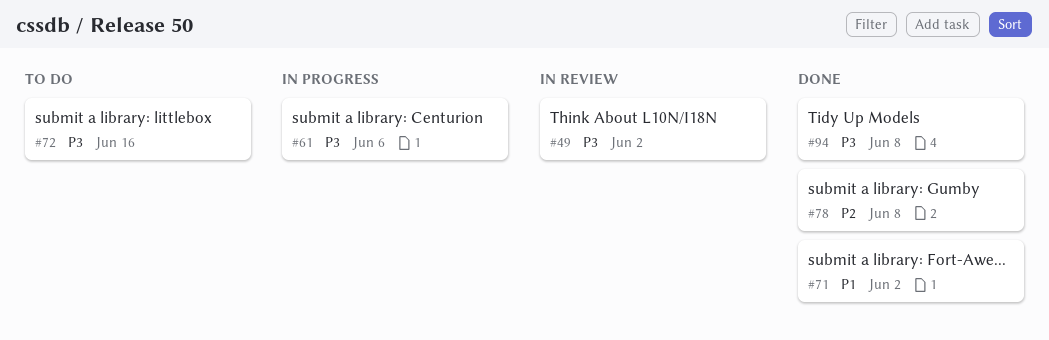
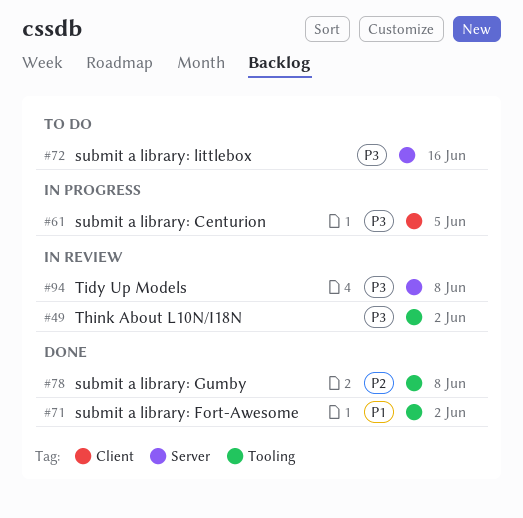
#61, due: Jun 6 -> Jun 5
#94, status: Done -> In review

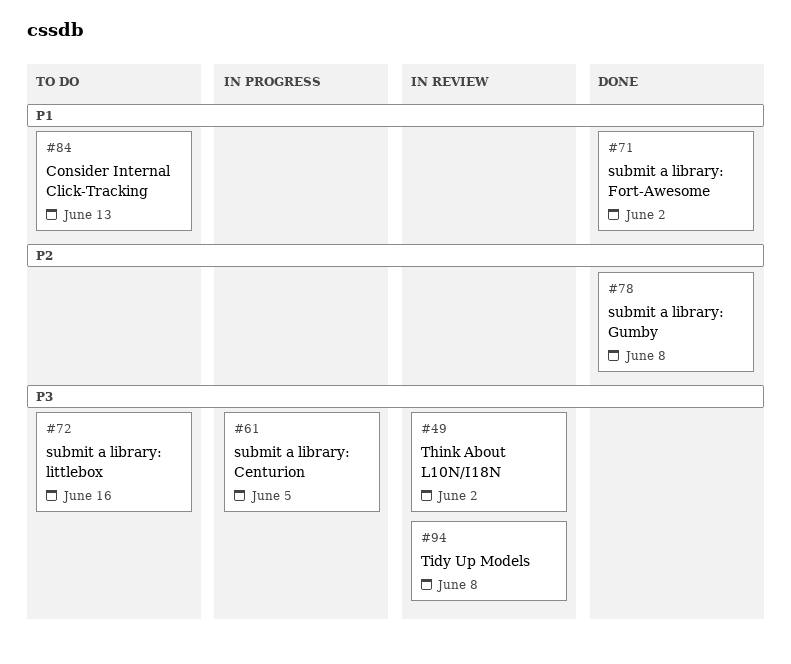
#84: none -> present

